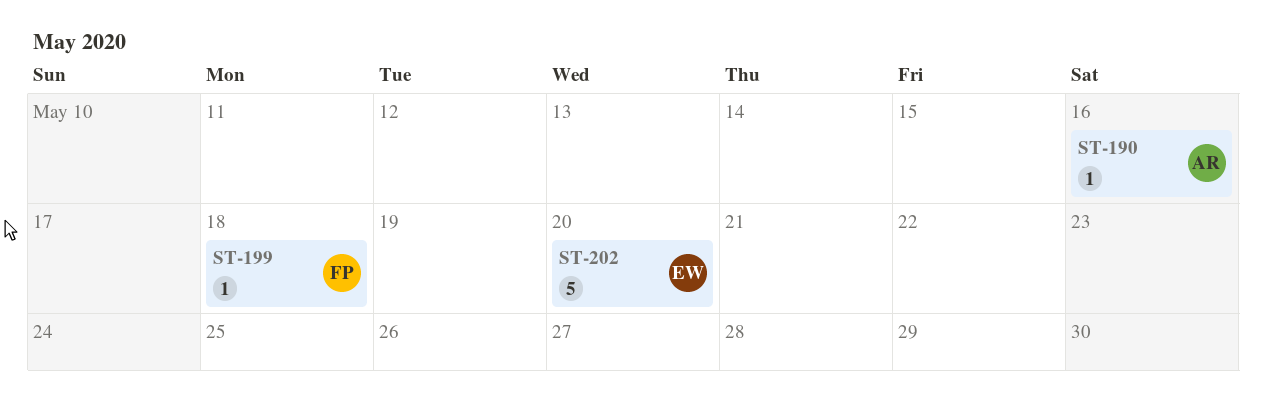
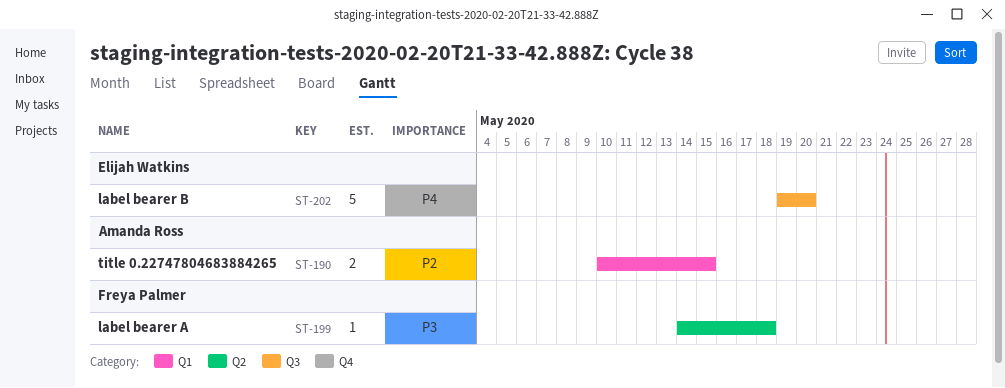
ST-190, estimate: 1 -> 2
ST-190, due: May 16 -> May 15

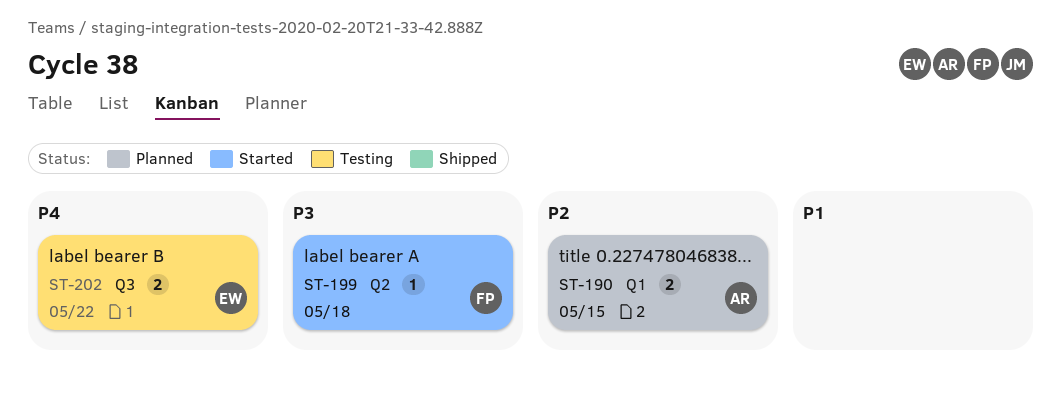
ST-202, estimate: 5 -> 2
ST-202, due: May 20 -> May 22

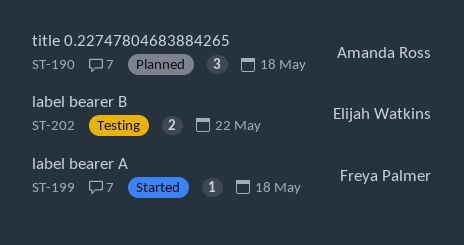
ST-190, estimate: 2 -> 3
ST-190, due: May 15 -> May 18

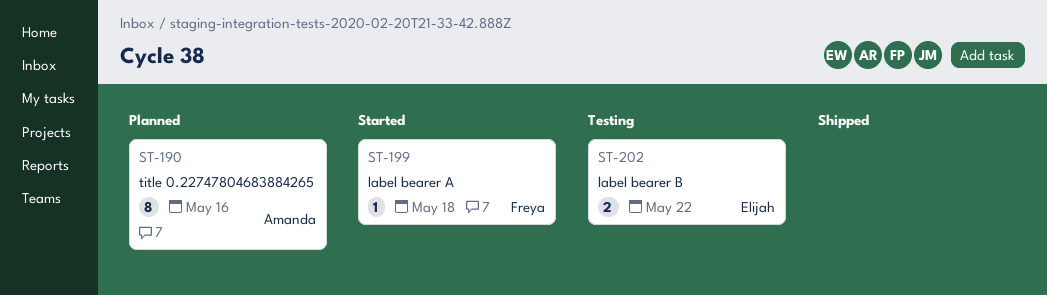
ST-190, estimate: 3 -> 8
ST-190, due: May 18 -> May 16

